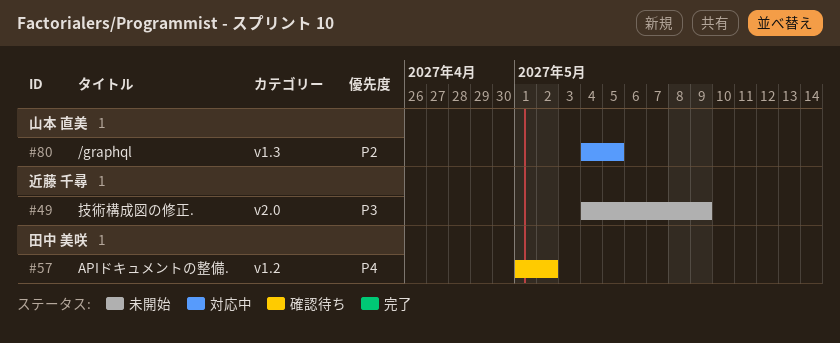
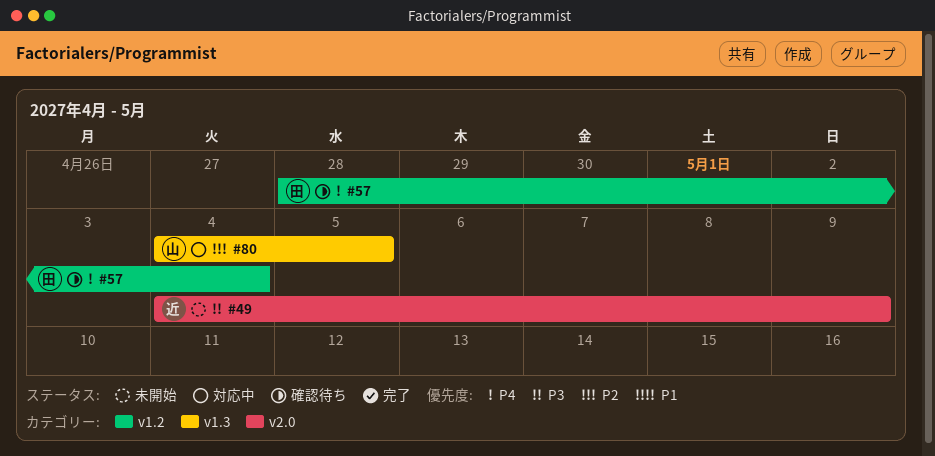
#57, start: May 1 -> Apr 28
#57, due: May 2 -> May 4

